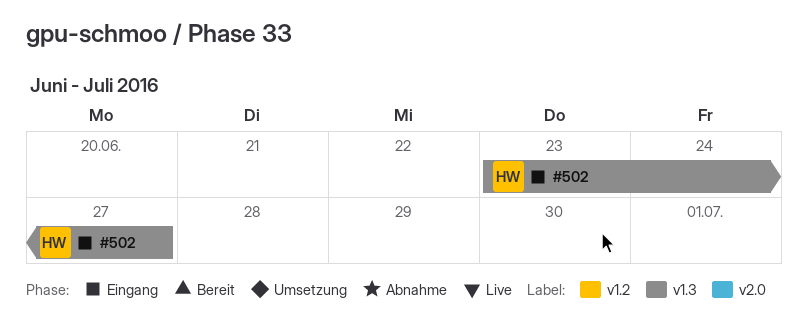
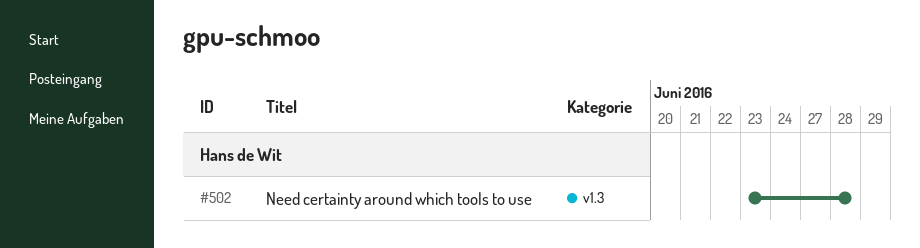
#502, due: Jun 27 -> Jun 28

